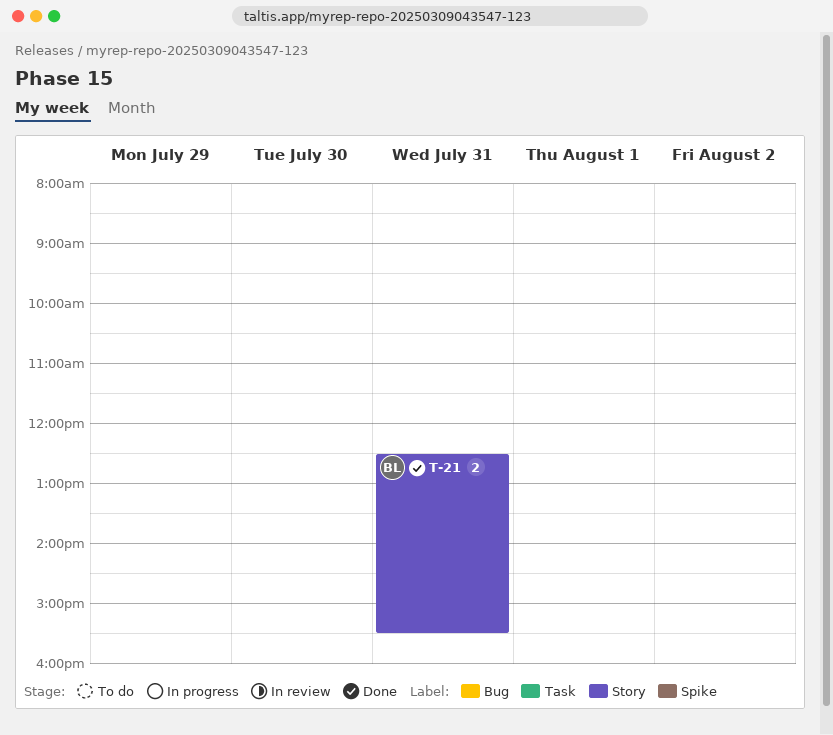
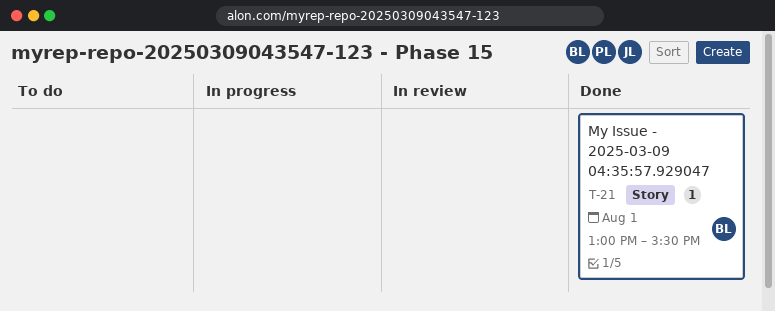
T-21, estimate: 2 -> 1
T-21, day: Jul 31 -> Aug 1
T-21, begins: 12:30 -> 13:00

